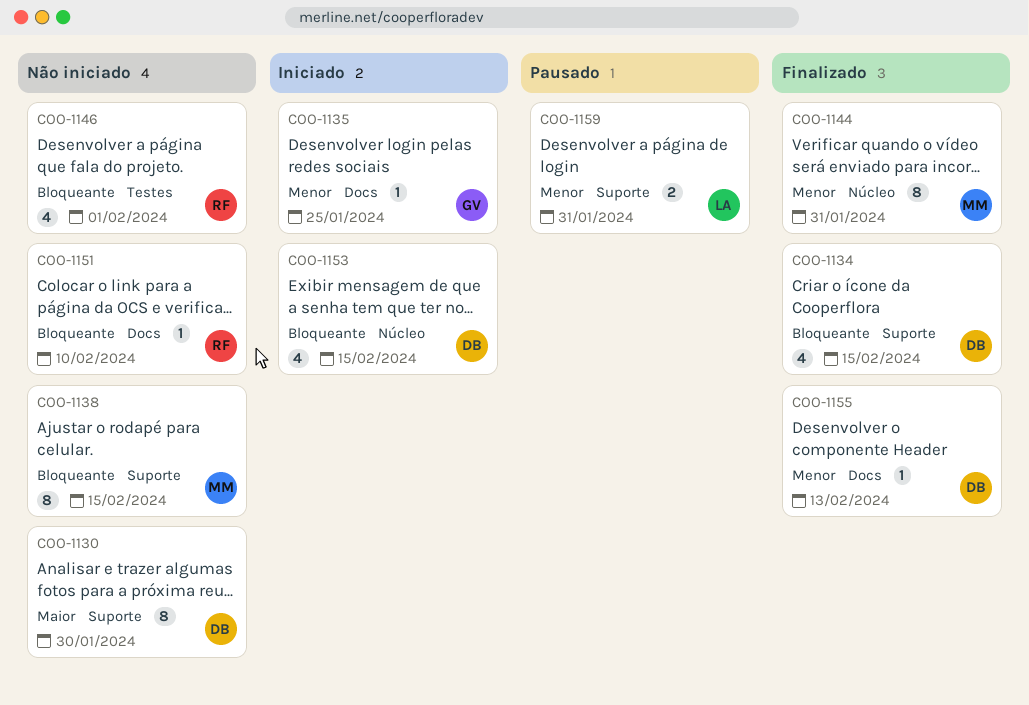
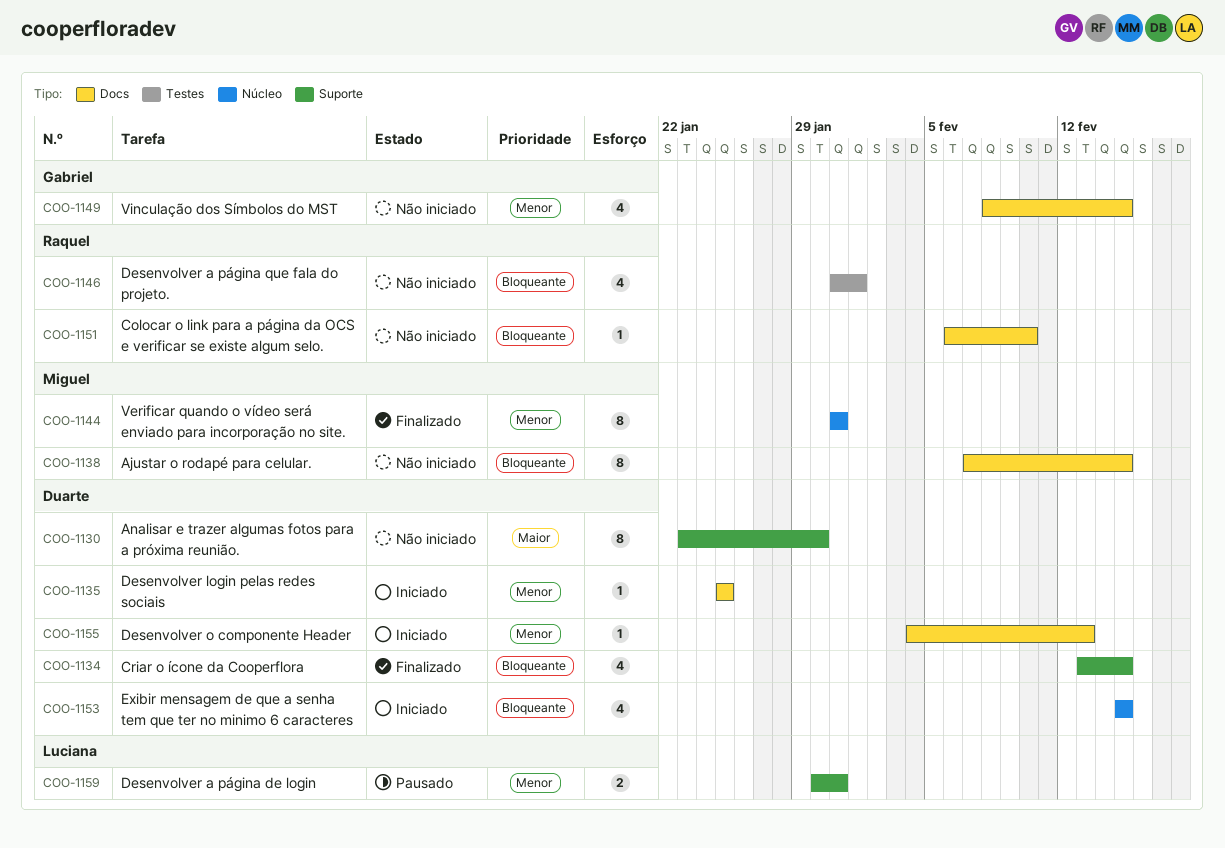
COO-1135, owner: Gabriel -> Duarte
COO-1138, label: Suporte -> Docs
COO-1149: none -> present
COO-1155, status: Finalizado -> Iniciado

